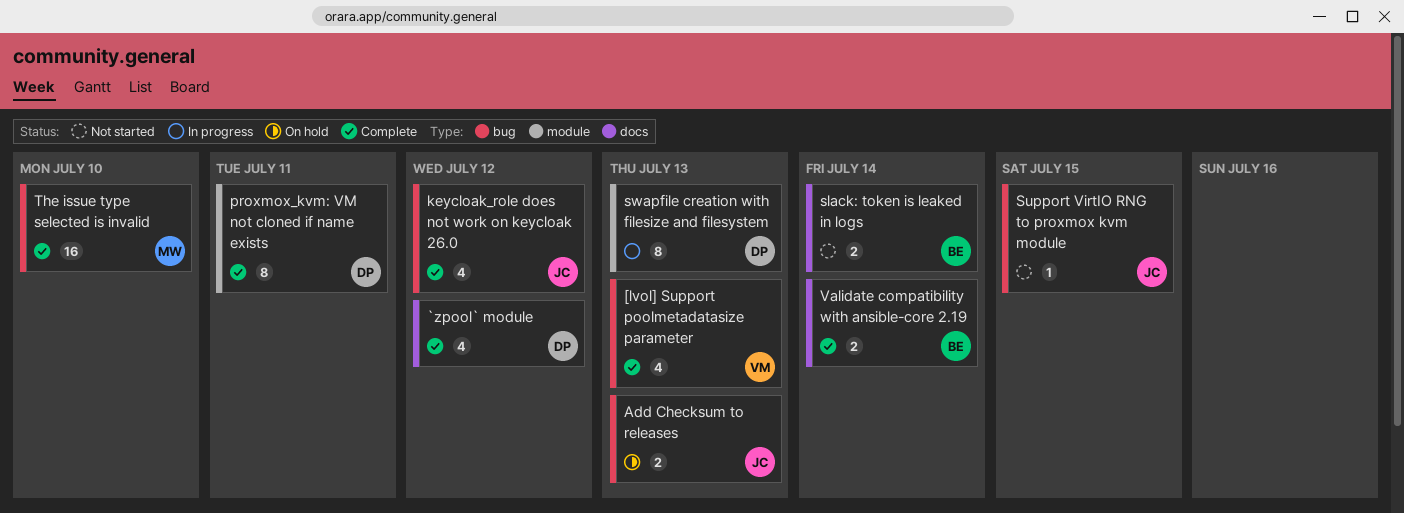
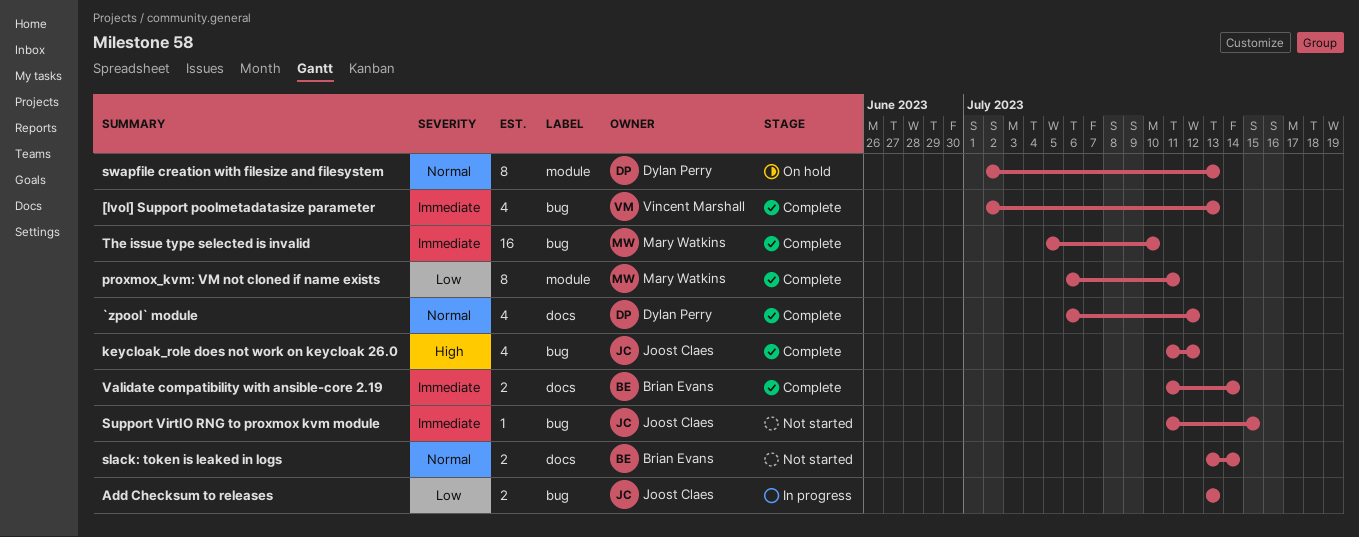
Add Checksum to releases, status: On hold -> In progress
proxmox_kvm: VM not cloned if name exists, owner: Dylan Perry -> Mary Watkins
swapfile creation with filesize and filesystem, status: In progress -> On hold

